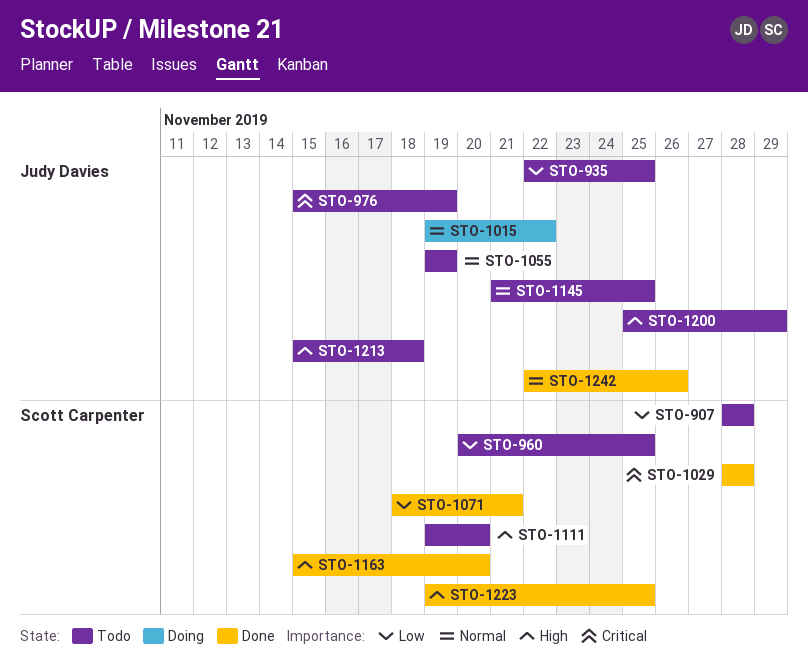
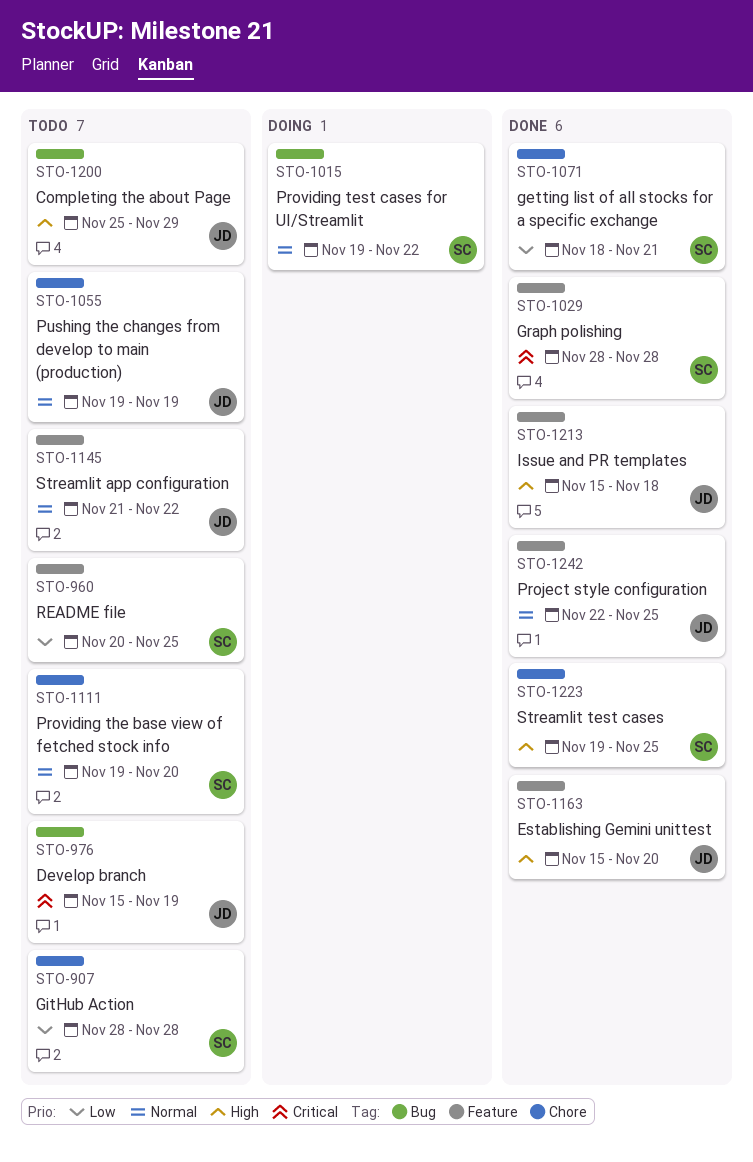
STO-935: present -> none
STO-1015, owner: Judy Davies -> Scott Carpenter
STO-1111, priority: High -> Normal
STO-1145, due: Nov 25 -> Nov 22
STO-1163, owner: Scott Carpenter -> Judy Davies
STO-1213, status: Todo -> Done
STO-1242, due: Nov 26 -> Nov 25

